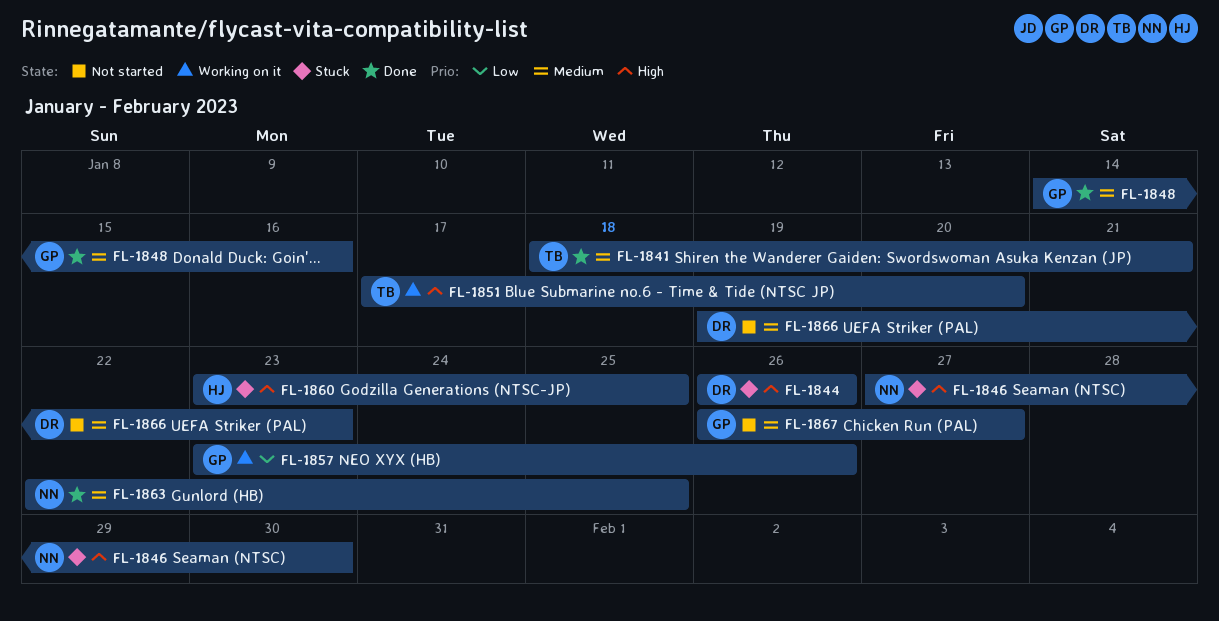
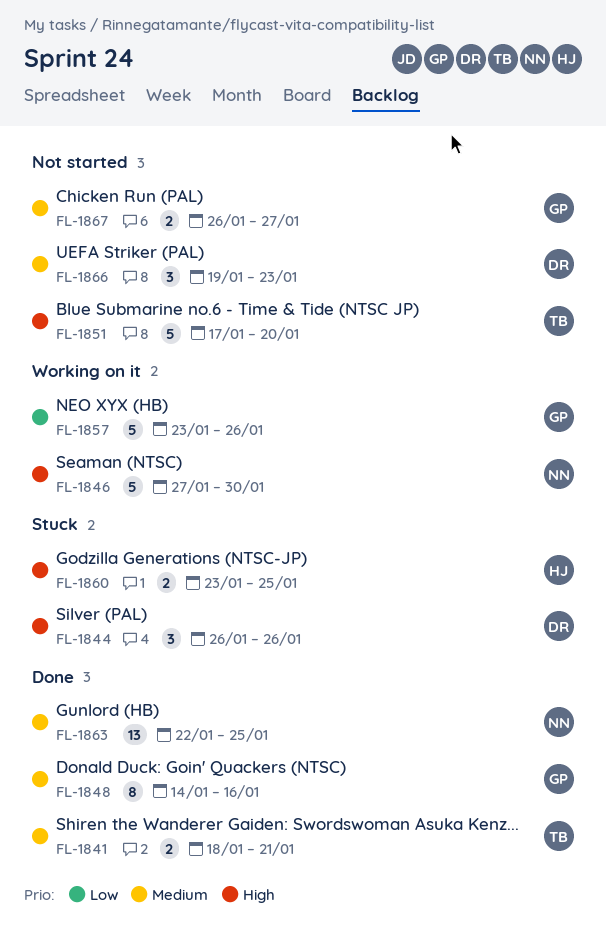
FL-1846, status: Stuck -> Working on it
FL-1851, status: Working on it -> Not started

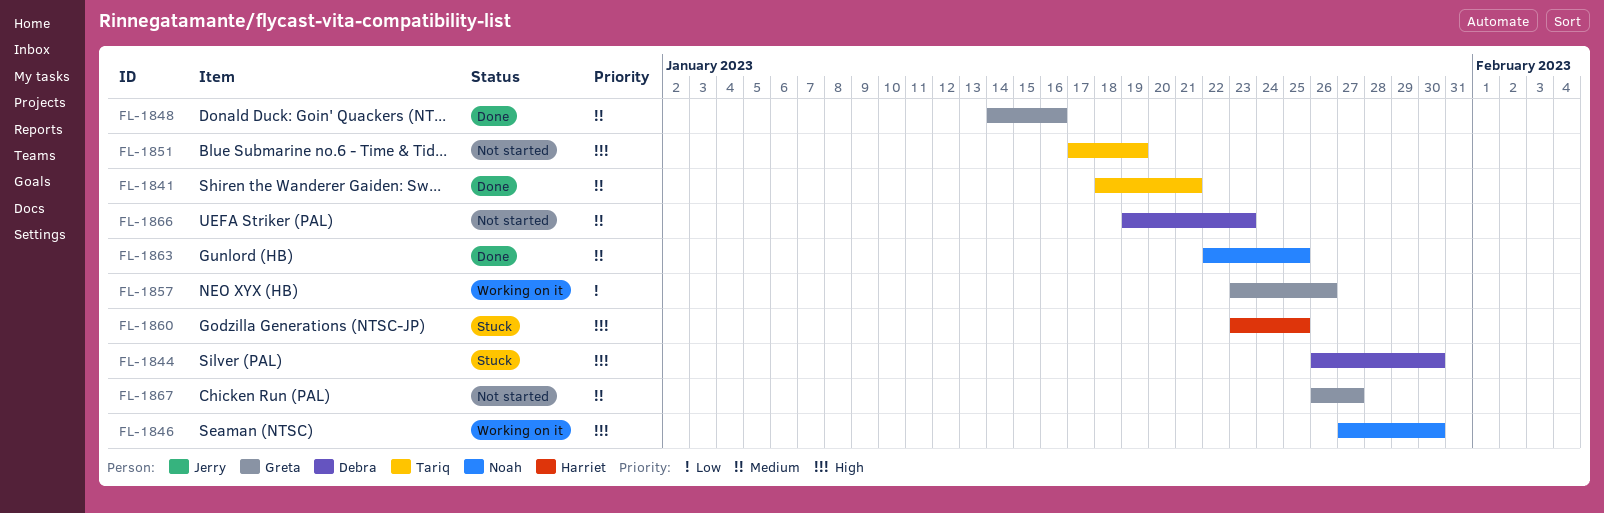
FL-1844, due: Jan 26 -> Jan 30
FL-1851, due: Jan 20 -> Jan 19

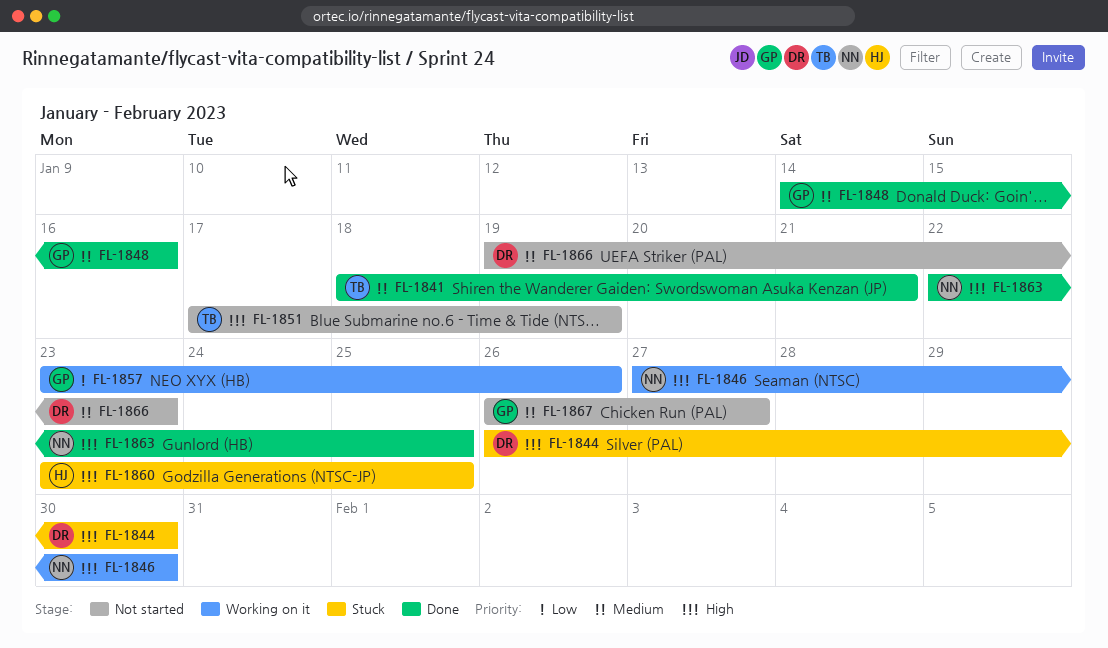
FL-1863, priority: Medium -> High

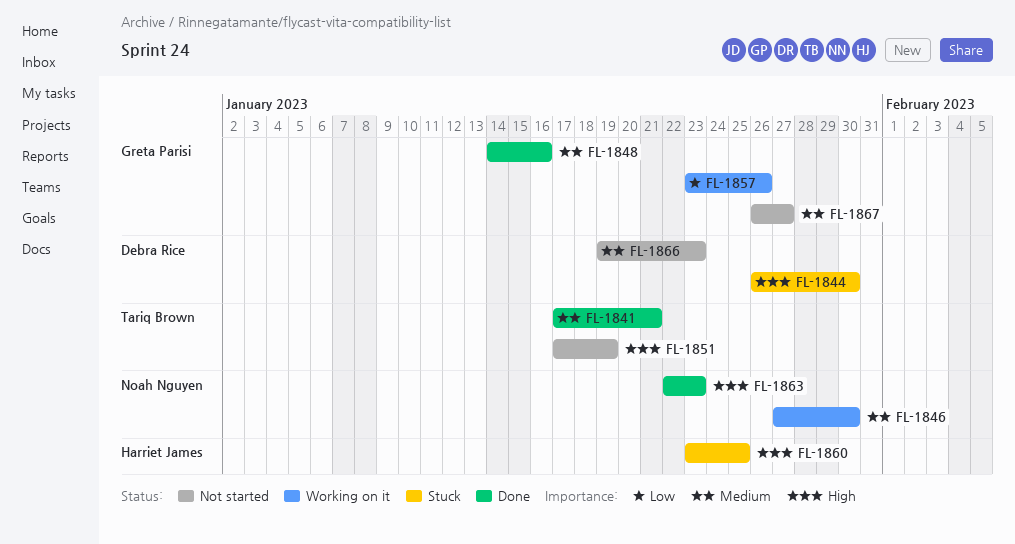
FL-1841, start: Jan 18 -> Jan 17
FL-1846, priority: High -> Medium
FL-1863, due: Jan 25 -> Jan 23

